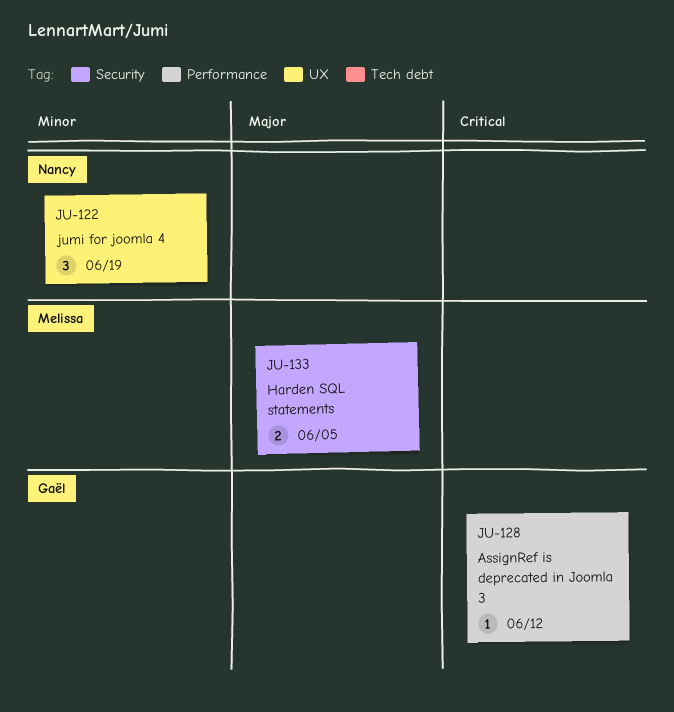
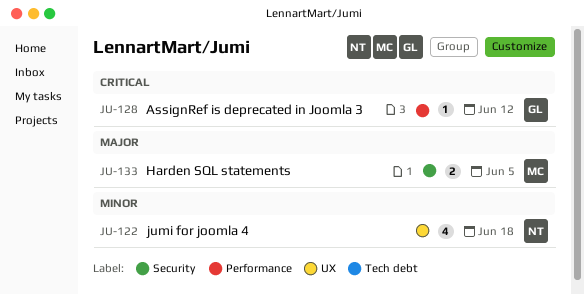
JU-122, estimate: 3 -> 4
JU-122, due: Jun 19 -> Jun 18

